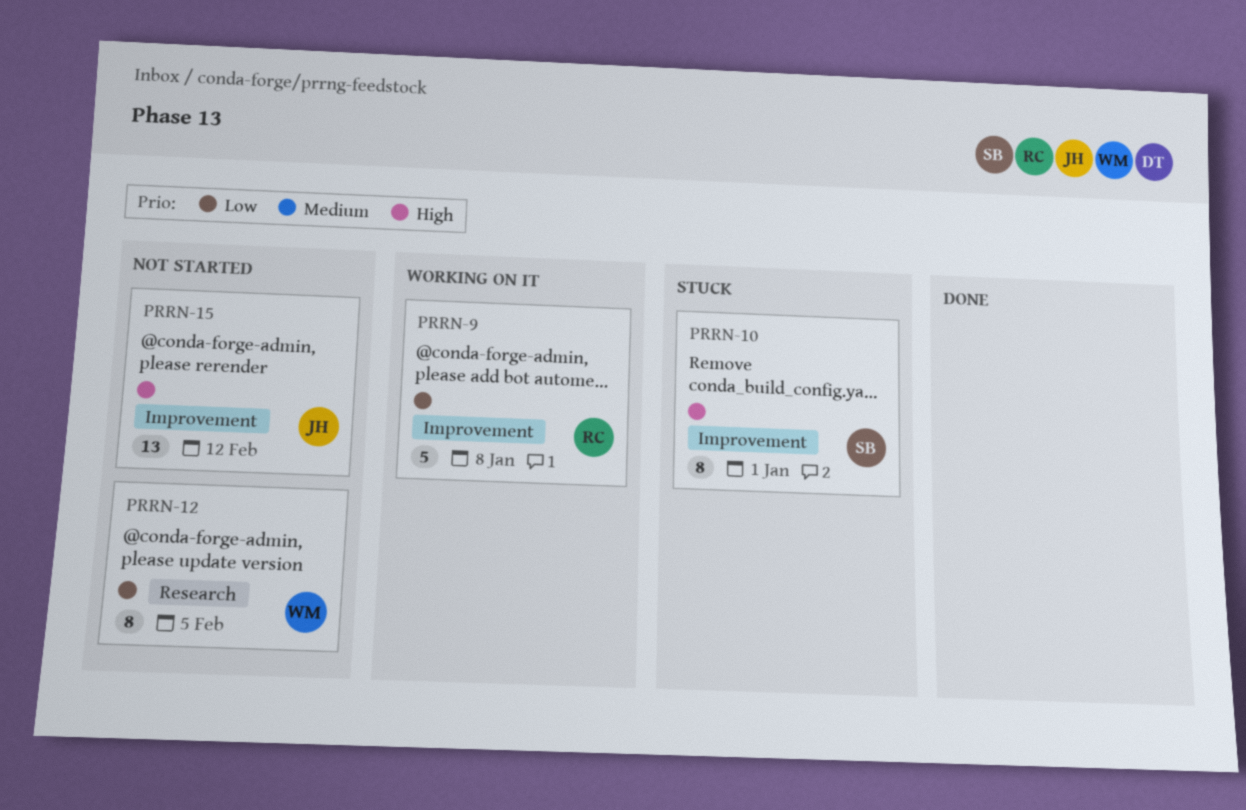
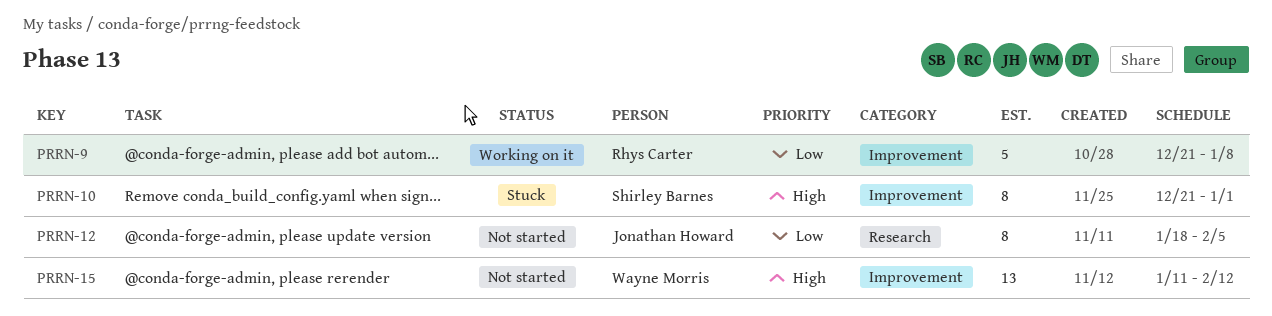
PRRN-12, owner: Wayne Morris -> Jonathan Howard
PRRN-15, owner: Jonathan Howard -> Wayne Morris

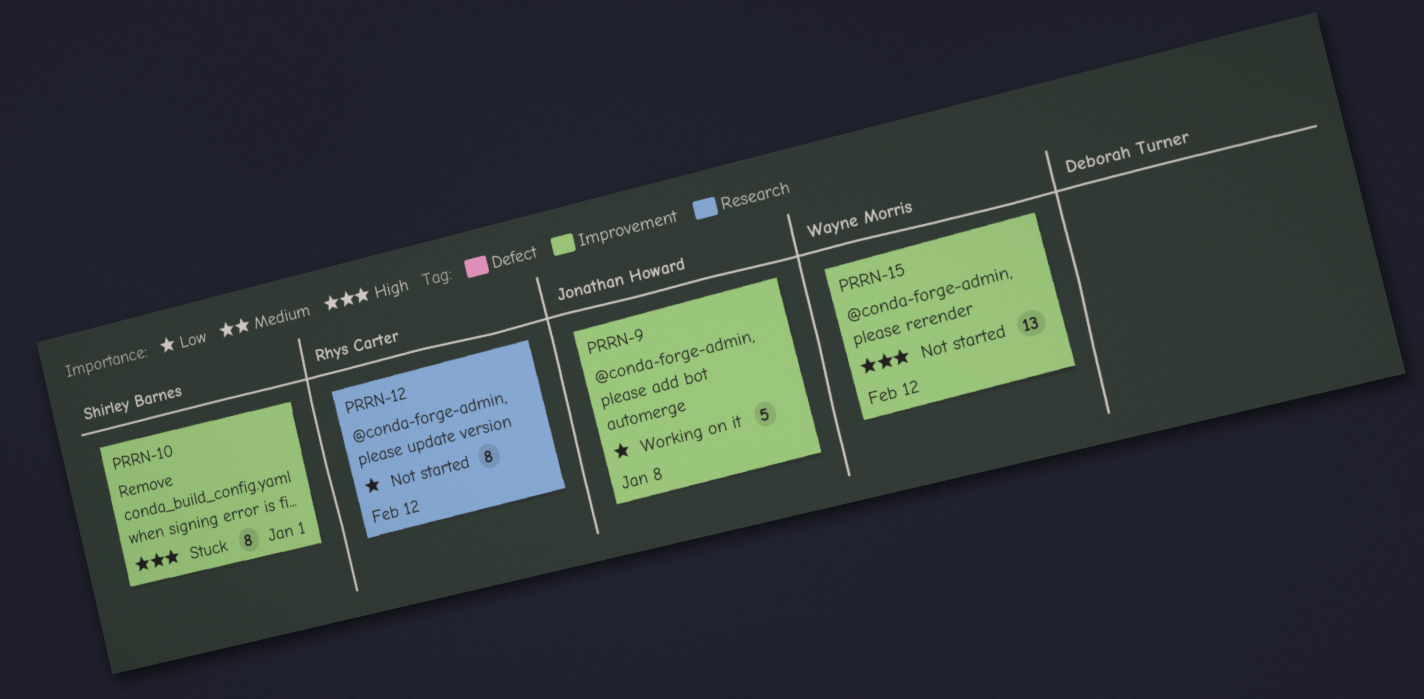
PRRN-9, owner: Rhys Carter -> Jonathan Howard
PRRN-12, owner: Jonathan Howard -> Rhys Carter
PRRN-12, due: Feb 5 -> Feb 12

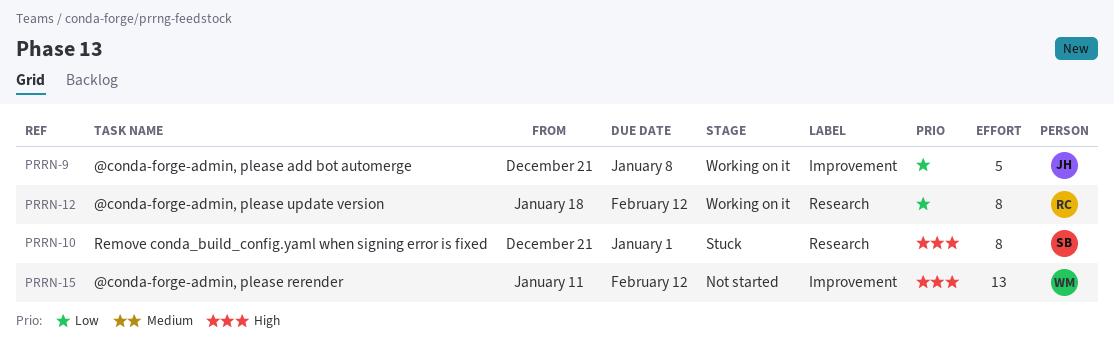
PRRN-10, label: Improvement -> Research
PRRN-12, status: Not started -> Working on it

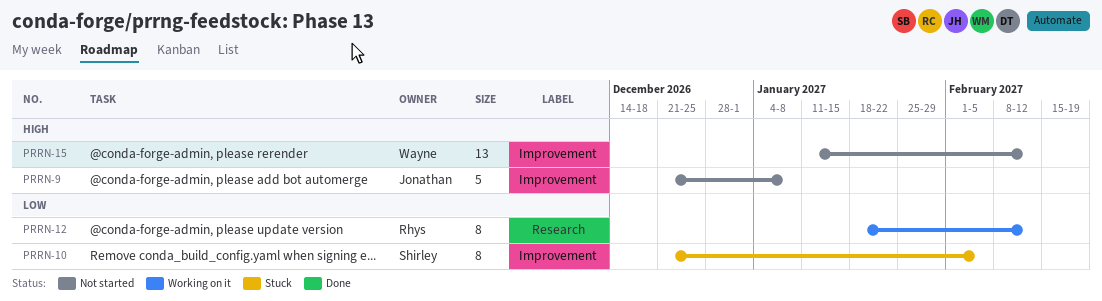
PRRN-9, status: Working on it -> Not started
PRRN-9, priority: Low -> High
PRRN-10, priority: High -> Low
PRRN-10, label: Research -> Improvement
PRRN-10, due: Jan 1 -> Feb 5

